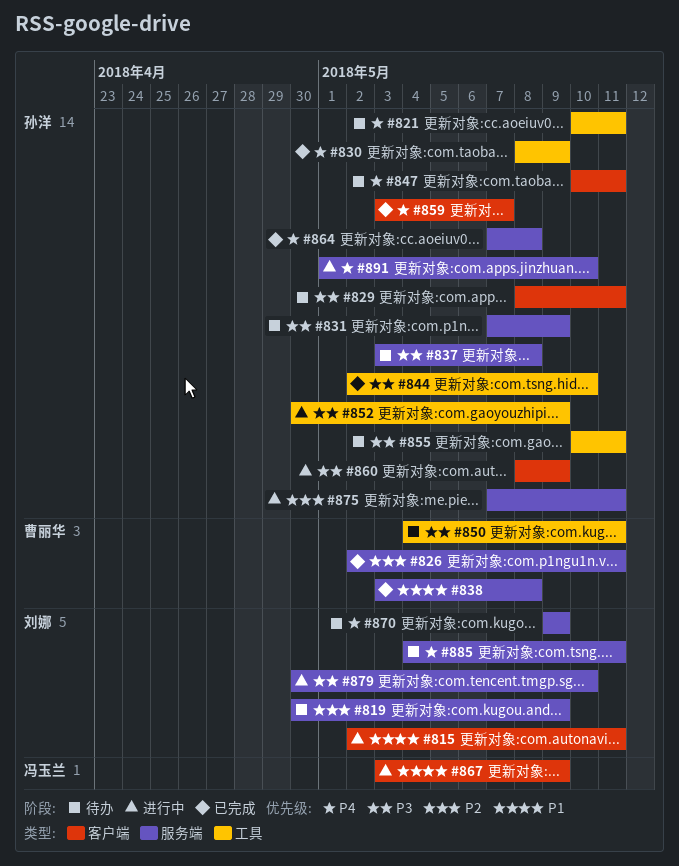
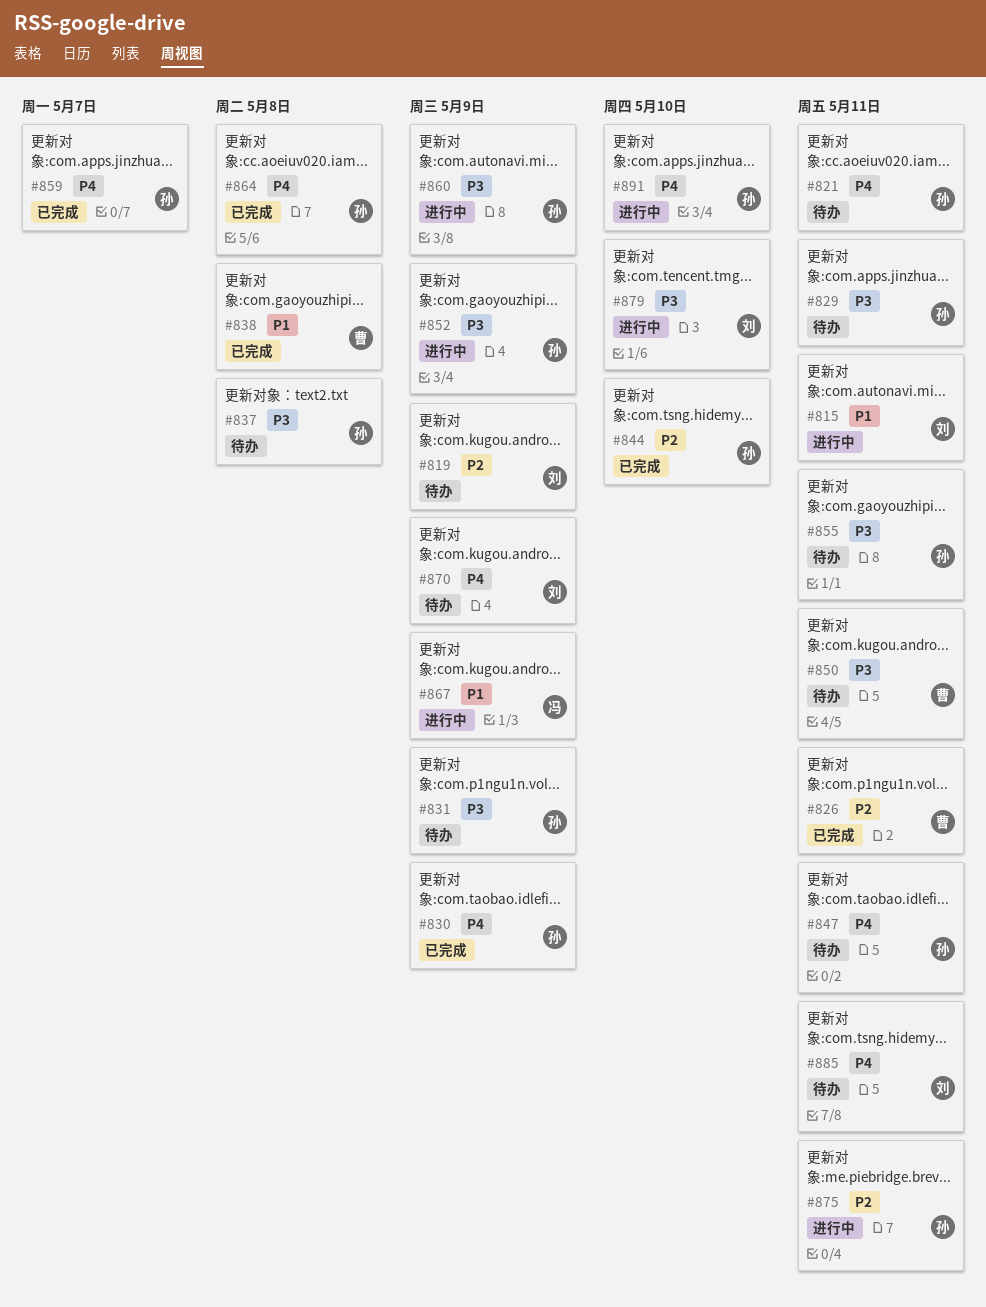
#844, priority: P3 -> P2

